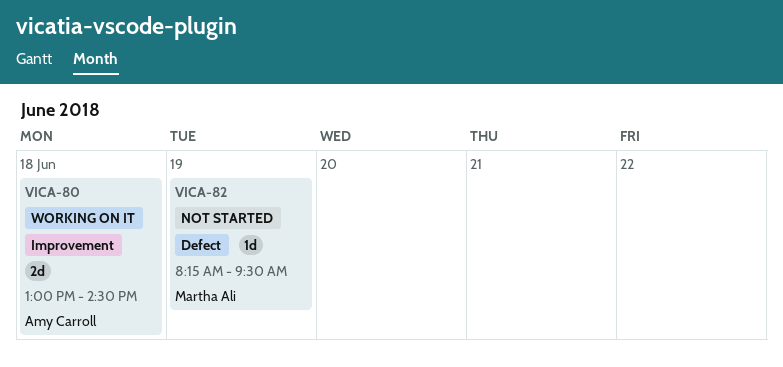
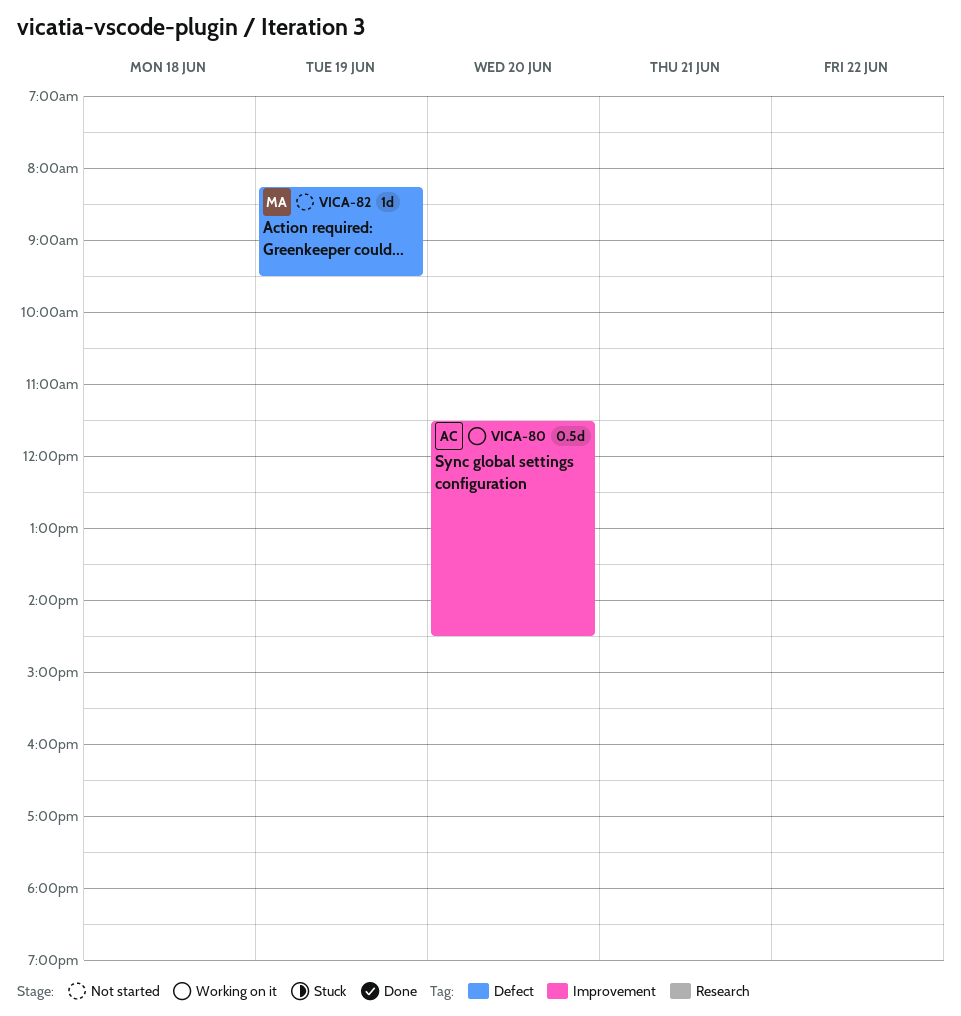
VICA-80, estimate: 2d -> 0.5d
VICA-80, day: Jun 18 -> Jun 20
VICA-80, begins: 13:00 -> 11:30

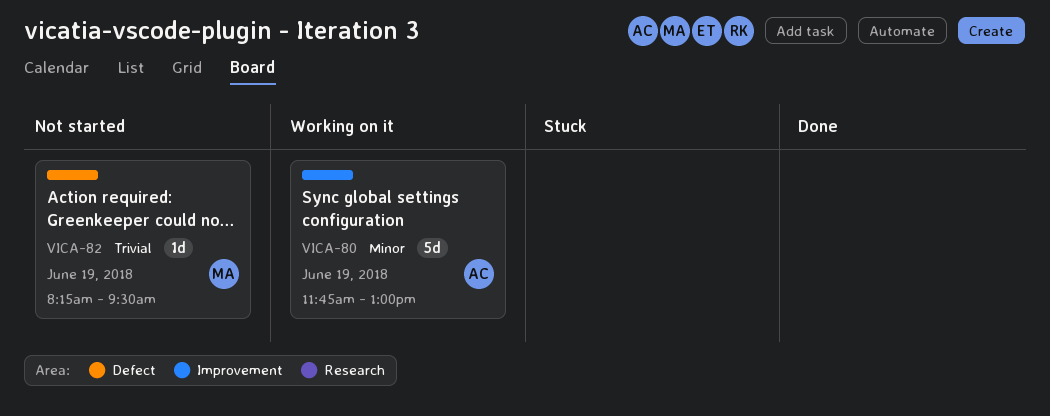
VICA-80, estimate: 0.5d -> 5d
VICA-80, day: Jun 20 -> Jun 19
VICA-80, begins: 11:30 -> 11:45
VICA-80, ends: 14:30 -> 13:00

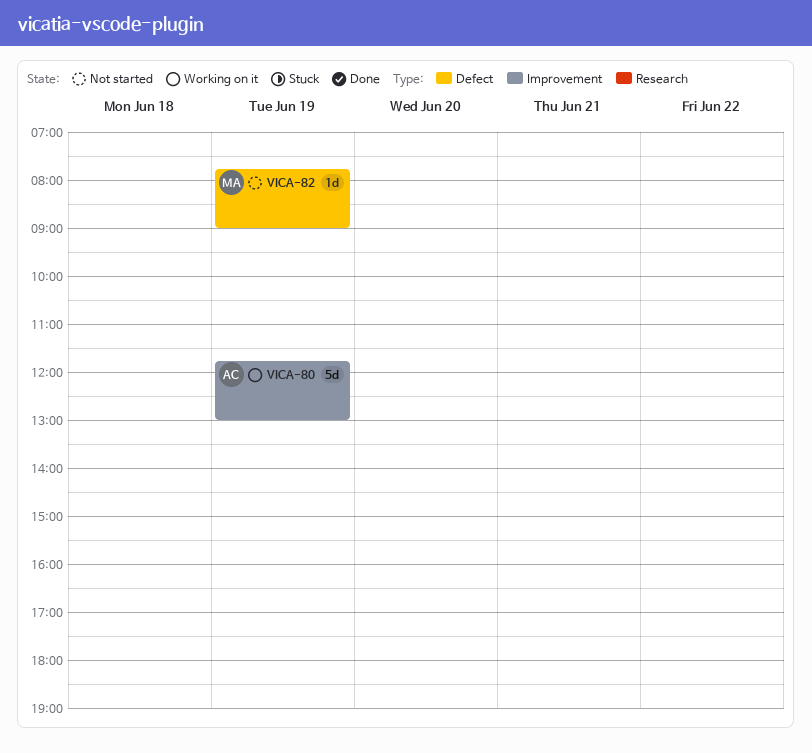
VICA-82, begins: 08:15 -> 07:45
VICA-82, ends: 09:30 -> 09:00

